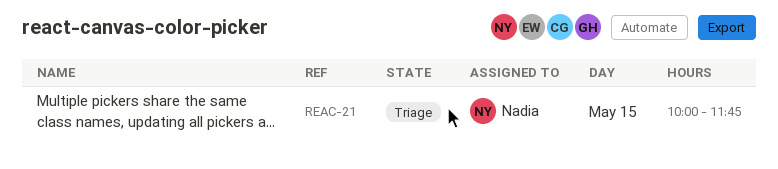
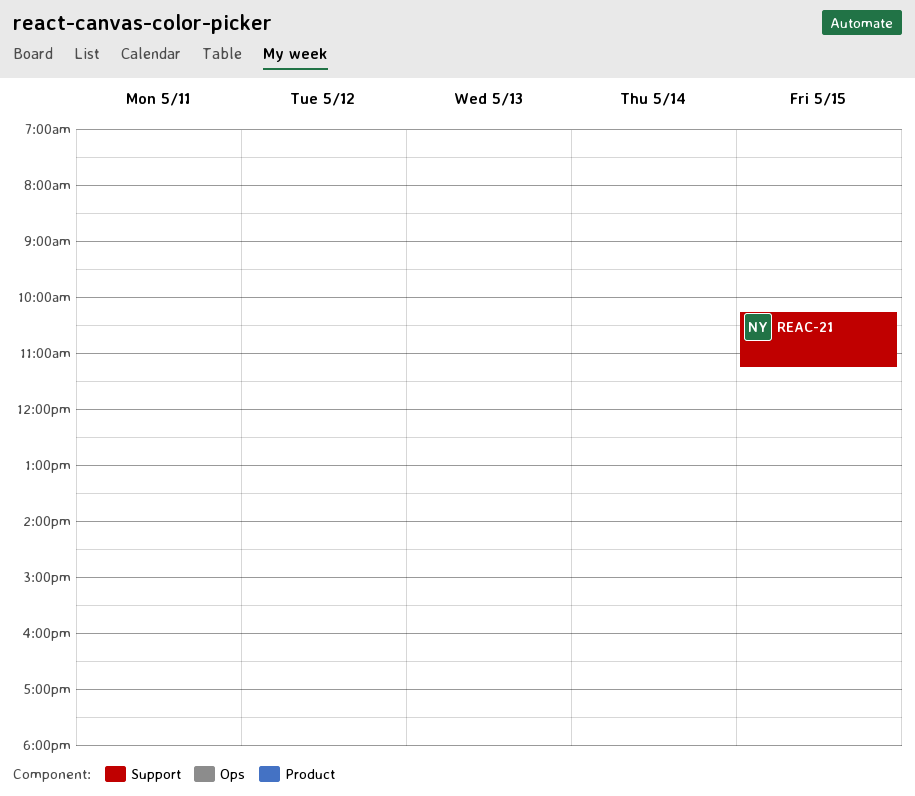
REAC-21, begins: 10:00 -> 10:15
REAC-21, ends: 11:45 -> 11:15

